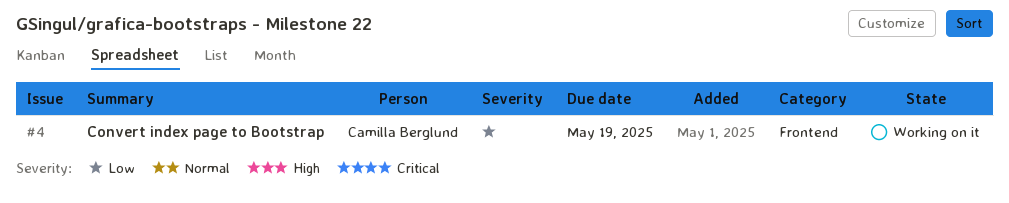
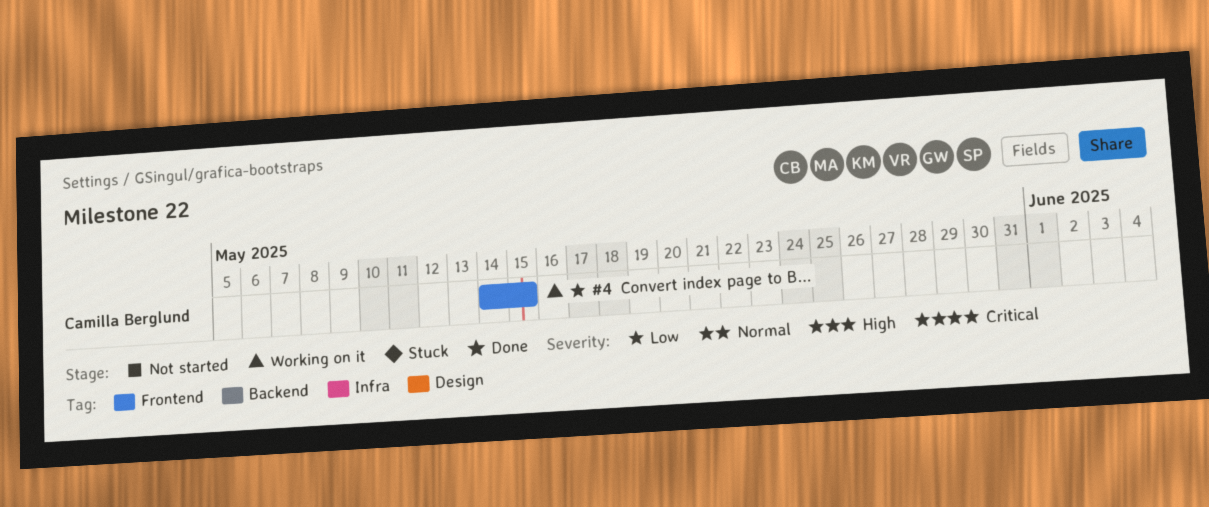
#4, due: May 19 -> May 15

